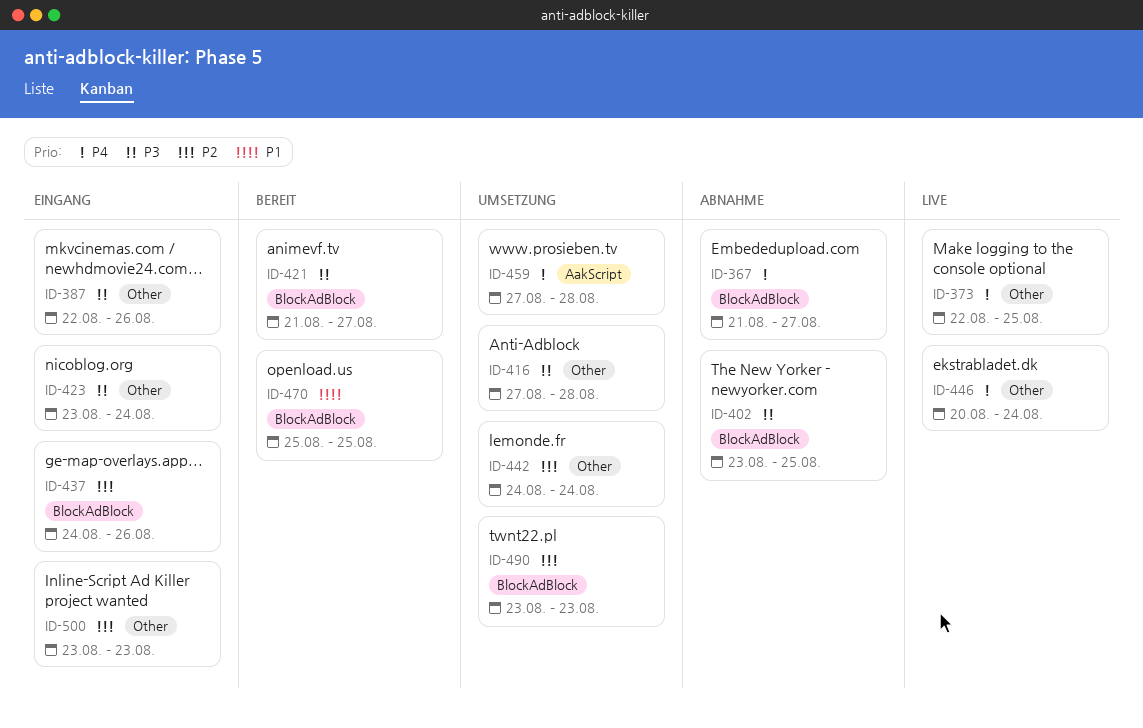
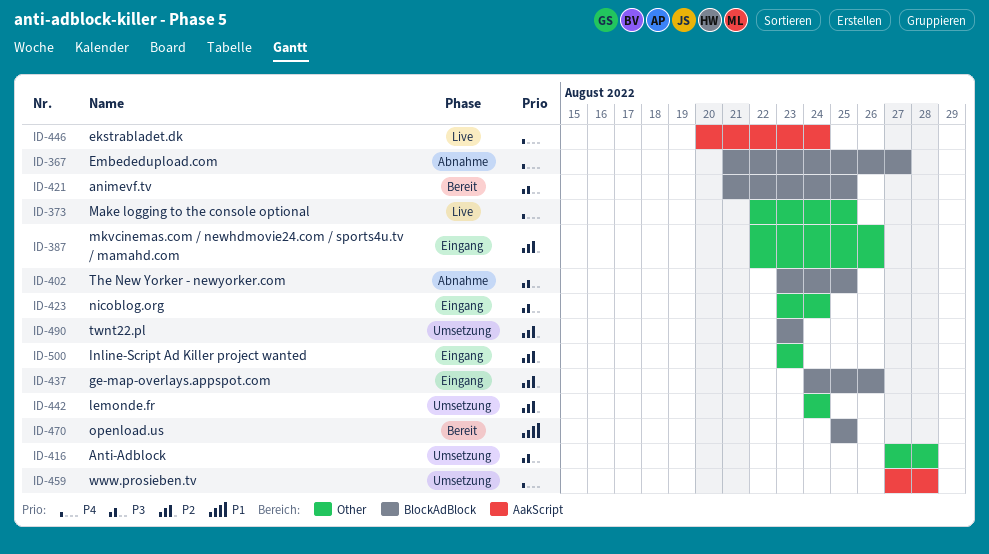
ID-387, priority: P3 -> P2
ID-421, due: Aug 27 -> Aug 25
ID-446, label: Other -> AakScript

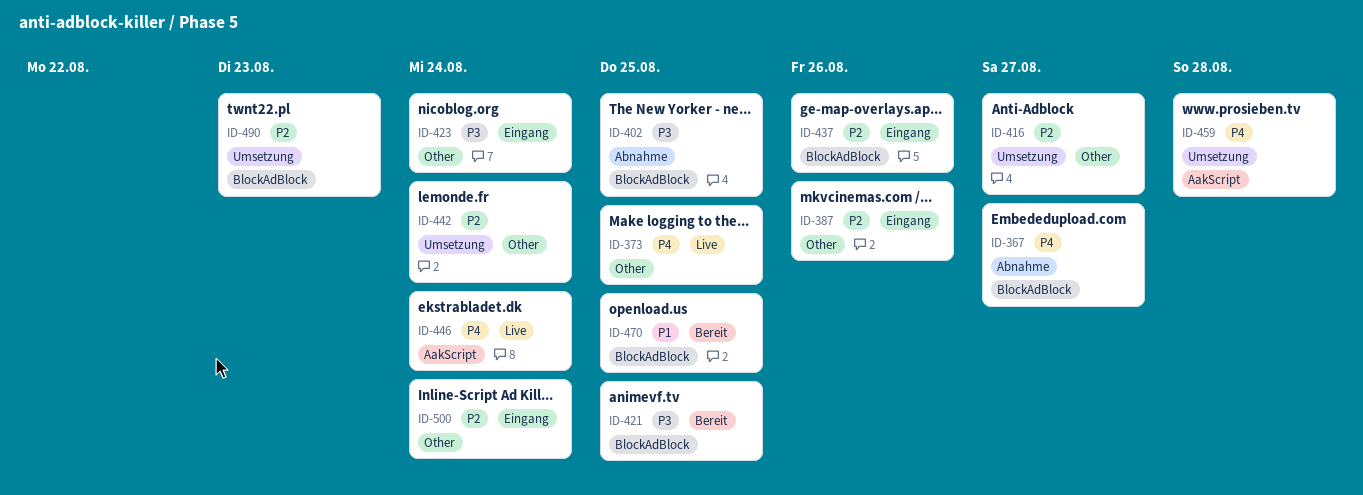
ID-416, priority: P3 -> P2
ID-416, due: Aug 28 -> Aug 27
ID-500, due: Aug 23 -> Aug 24

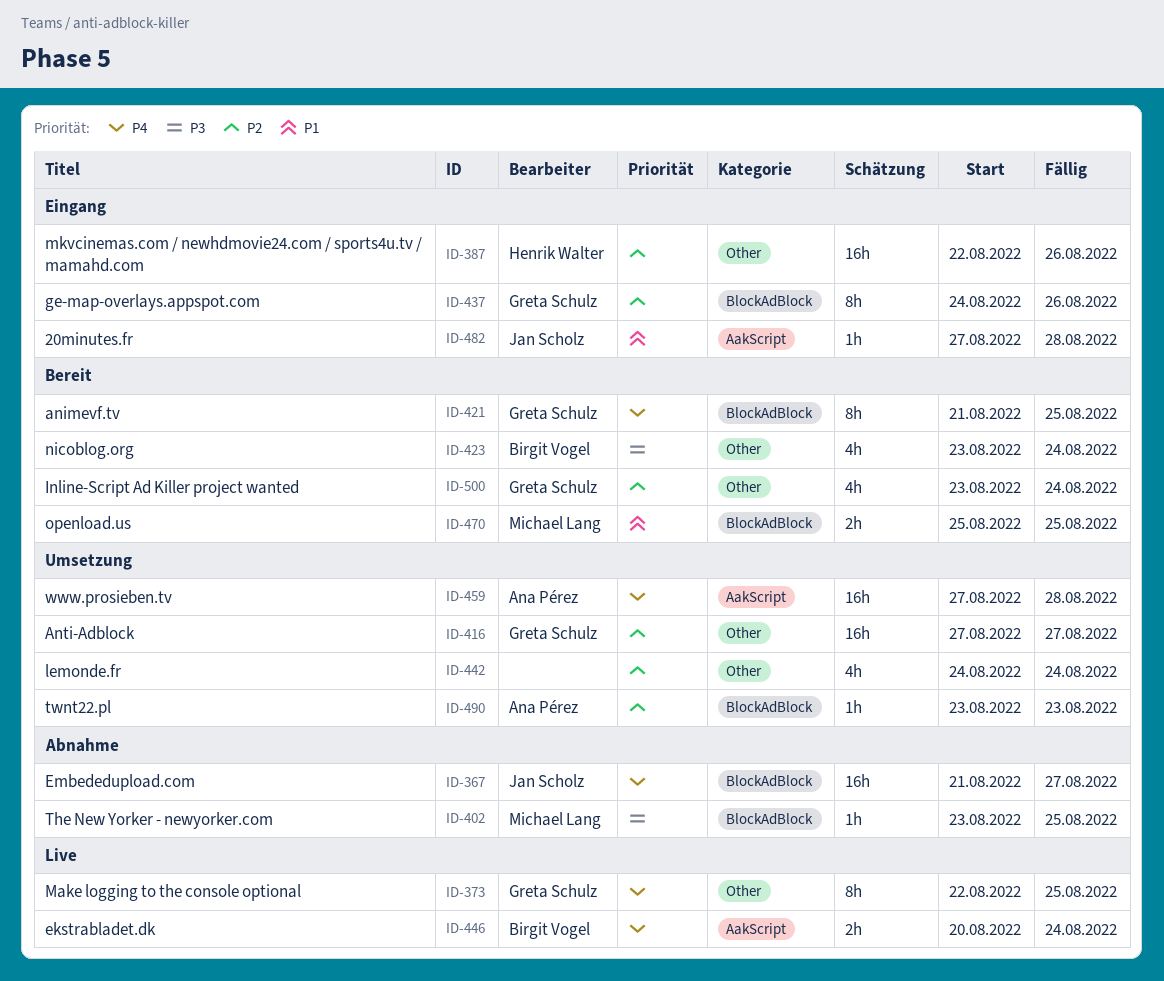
ID-421, priority: P3 -> P4
ID-423, status: Eingang -> Bereit
ID-482: none -> present
ID-500, status: Eingang -> Bereit

